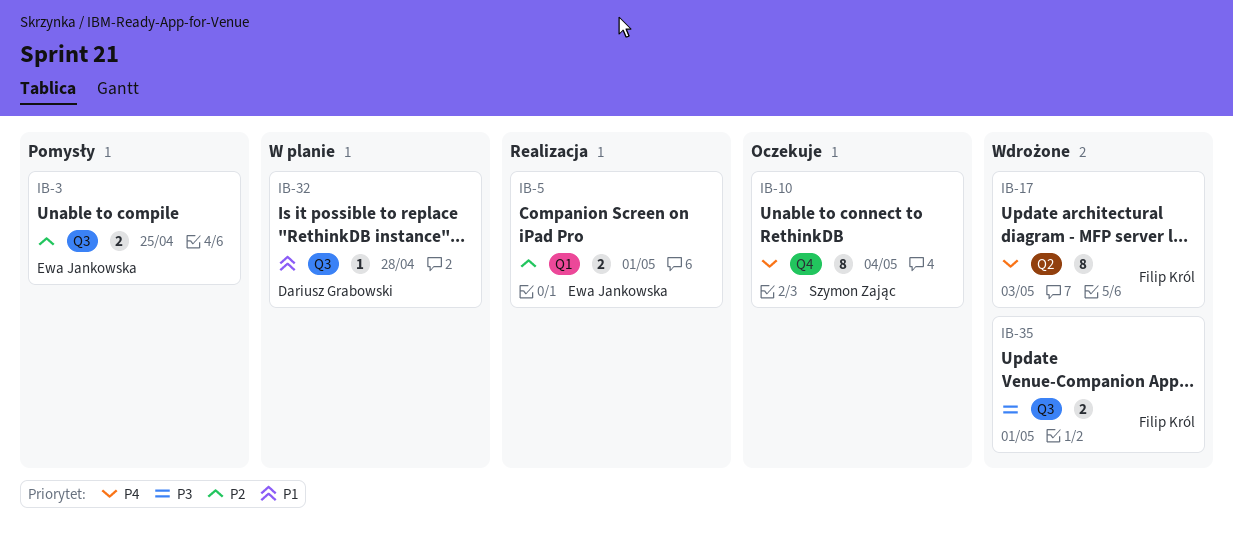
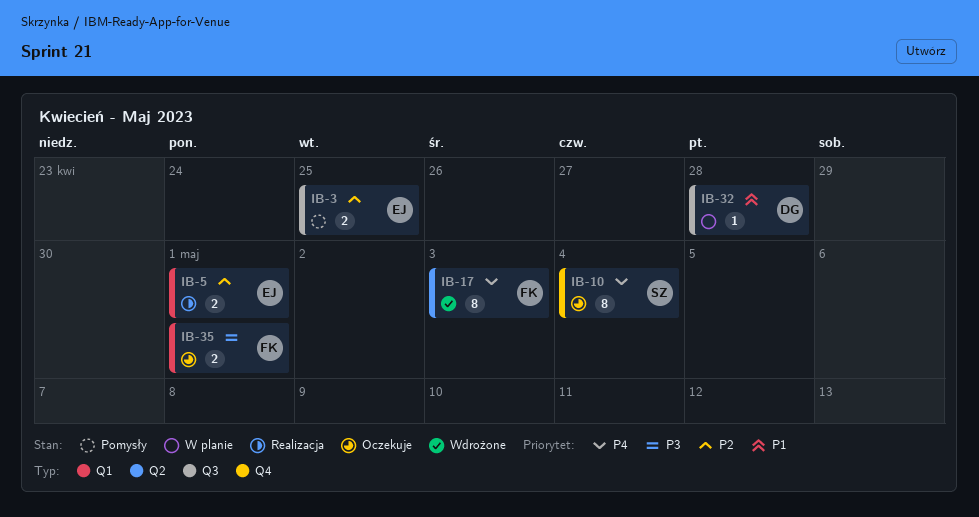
IB-35, status: Wdrożone -> Oczekuje
IB-35, label: Q3 -> Q1

